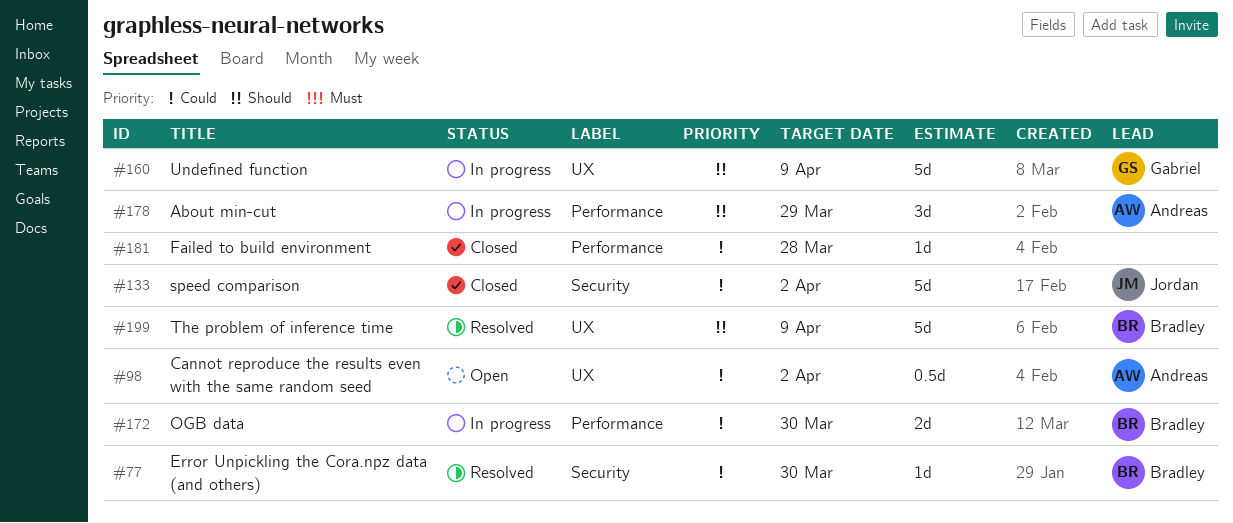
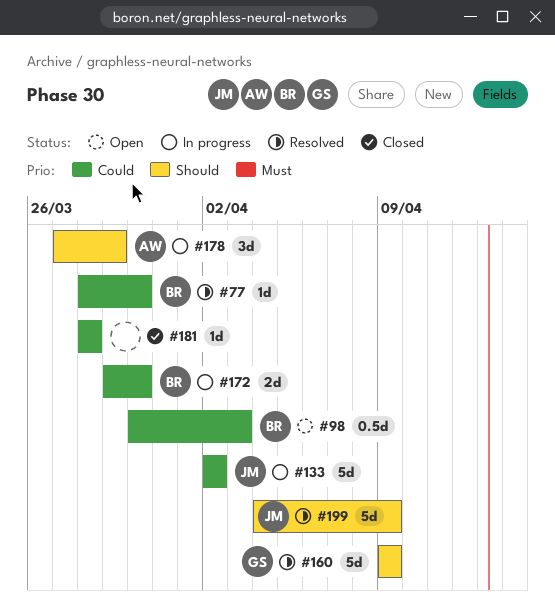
#98, owner: Andreas -> Bradley
#98, due: Apr 2 -> Apr 3
#133, status: Closed -> In progress
#160, status: In progress -> Resolved
#199, owner: Bradley -> Jordan

